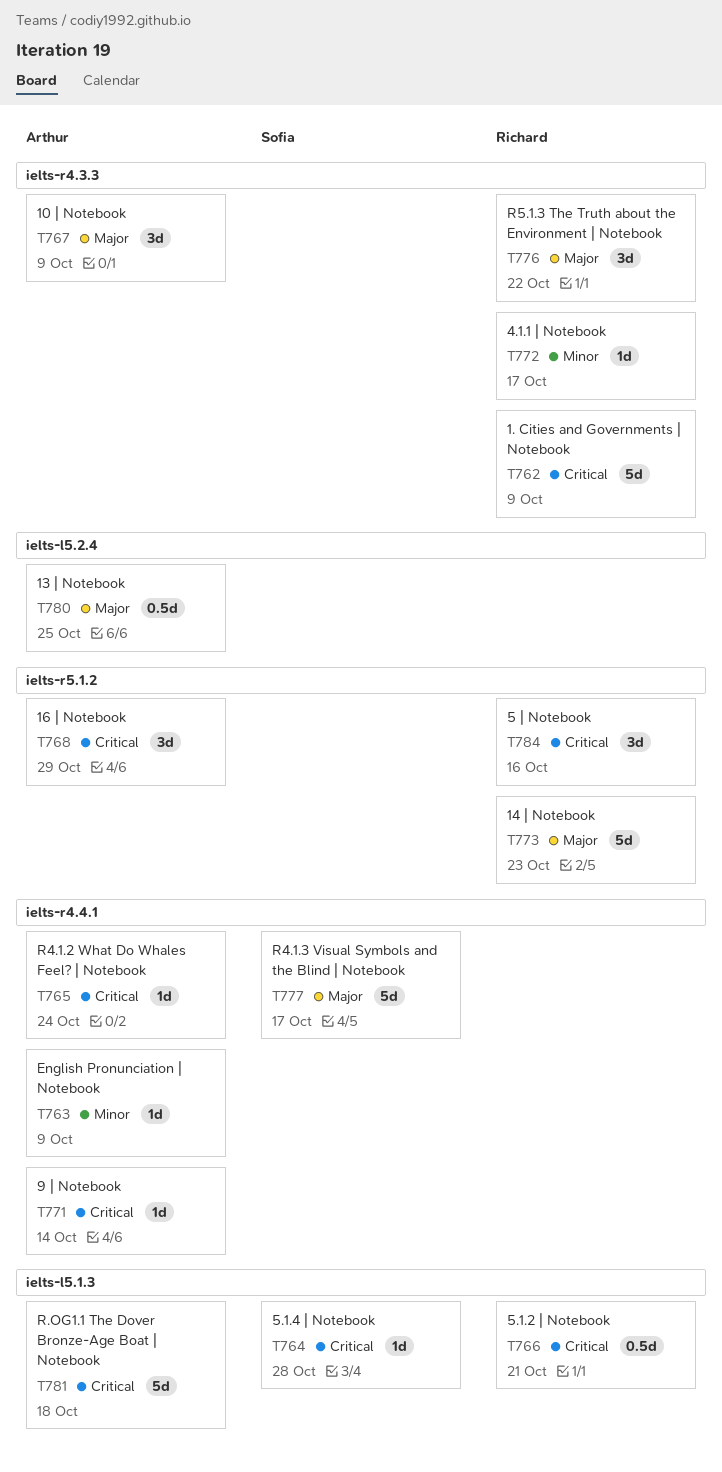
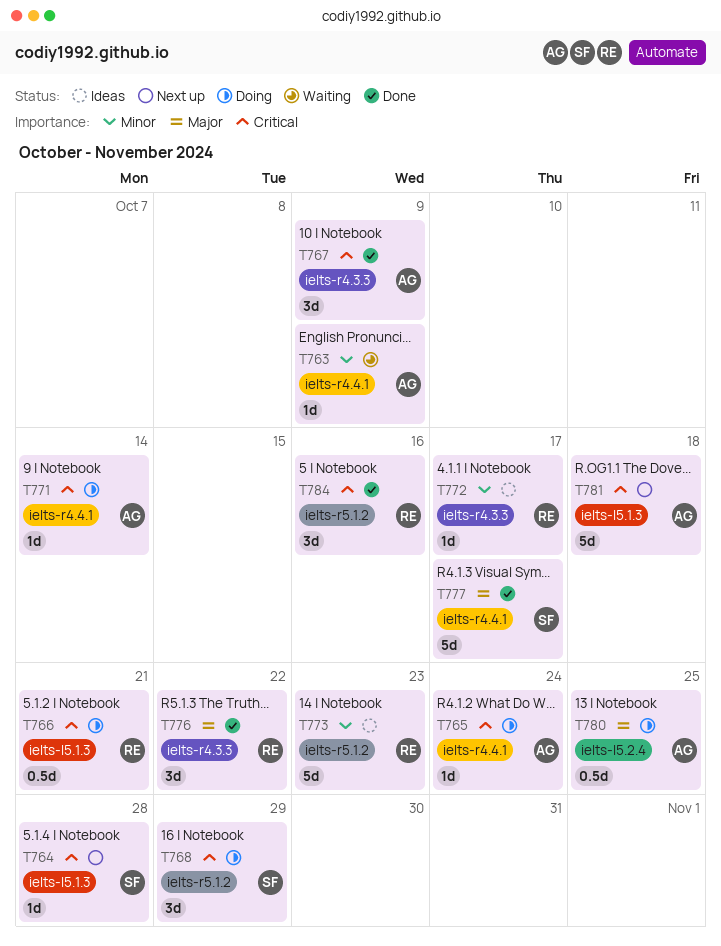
T762: present -> none
T767, priority: Major -> Critical
T768, owner: Arthur -> Sofia
T773, priority: Major -> Minor

